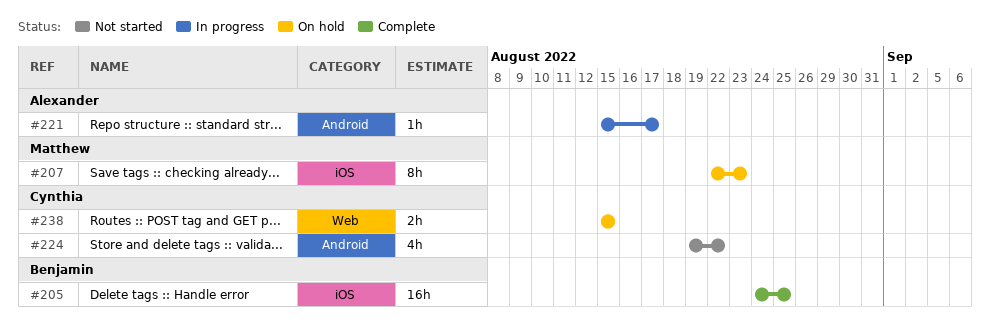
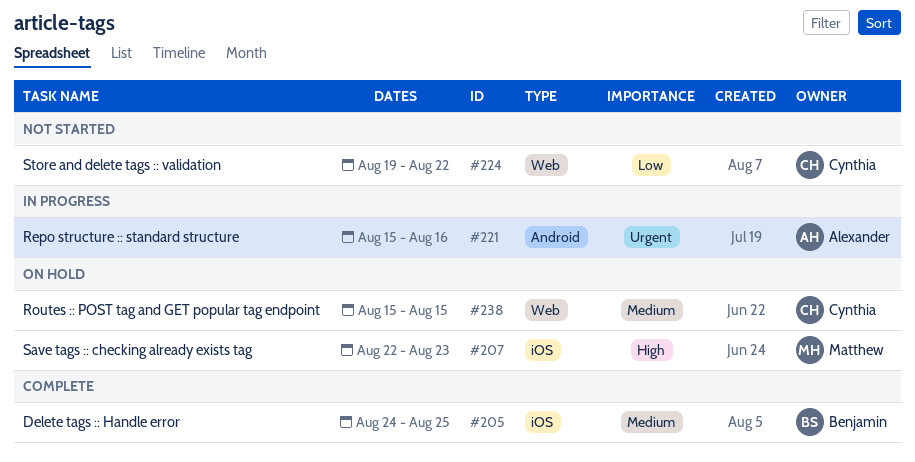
#221, due: Aug 17 -> Aug 16
#224, label: Android -> Web

